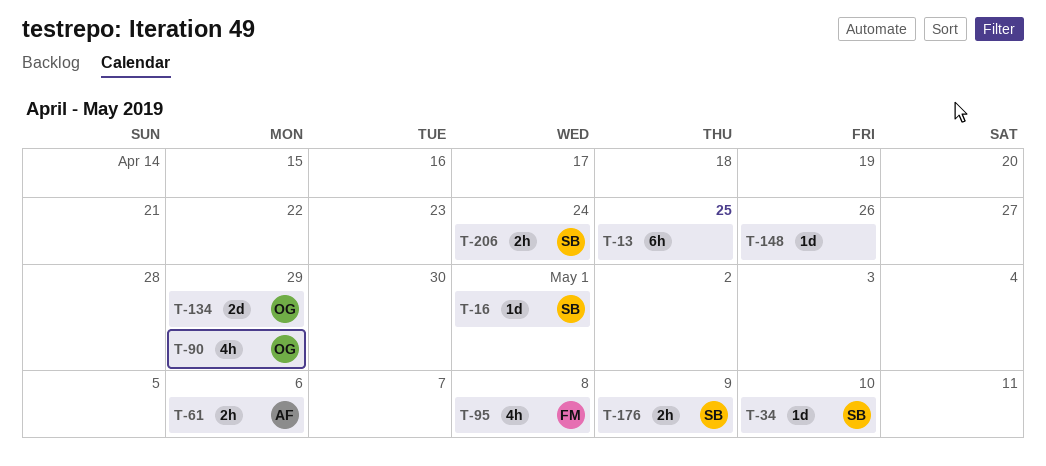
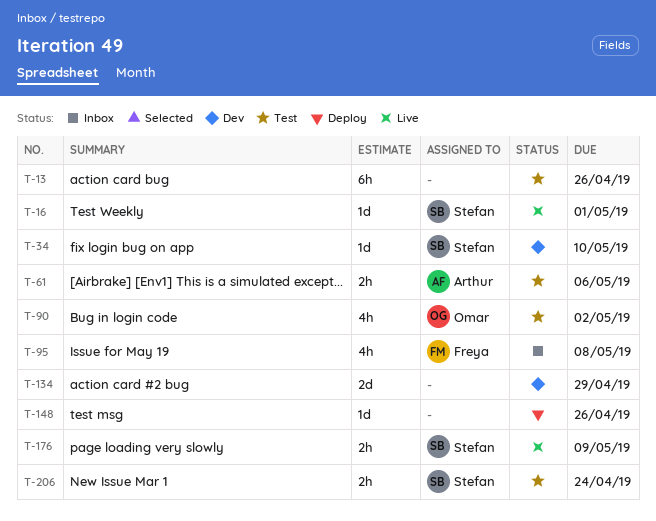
T-13, due: Apr 25 -> Apr 26
T-90, due: Apr 29 -> May 2
T-134, owner: Omar -> none

